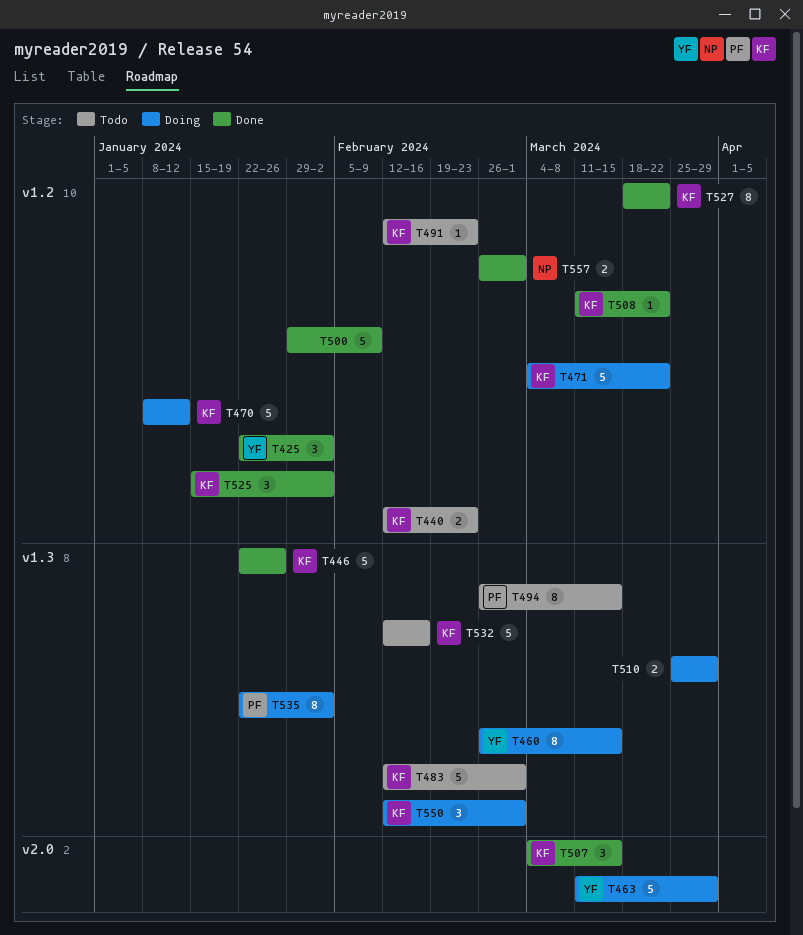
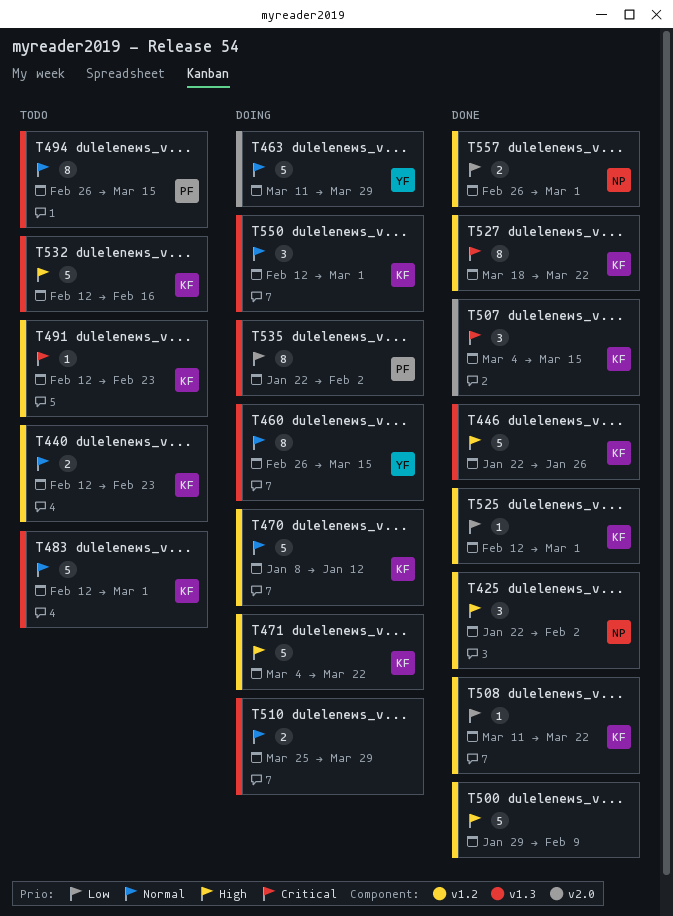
T425, owner: YF -> NP
T525, estimate: 3 -> 1
T525, start: Jan 15 -> Feb 12
T525, due: Feb 2 -> Mar 1

